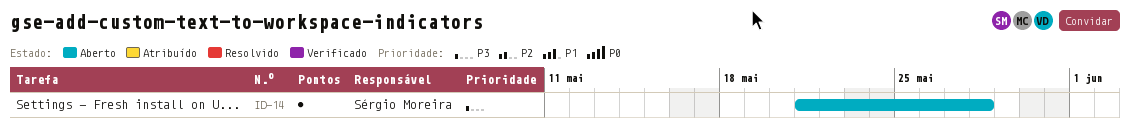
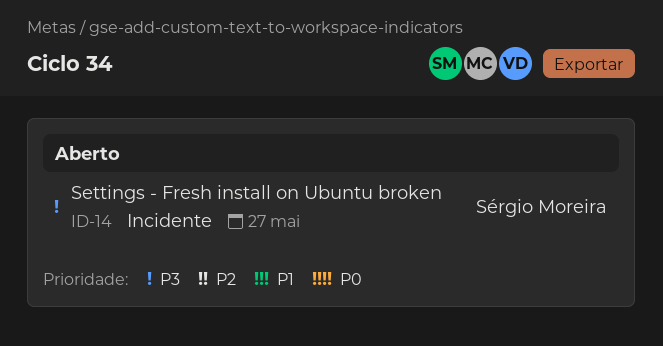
ID-14, due: May 28 -> May 27

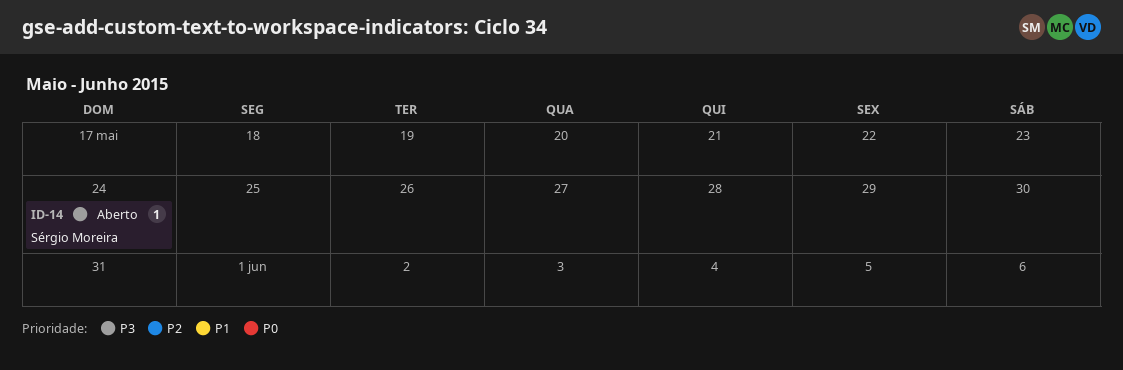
ID-14, due: May 27 -> May 24

